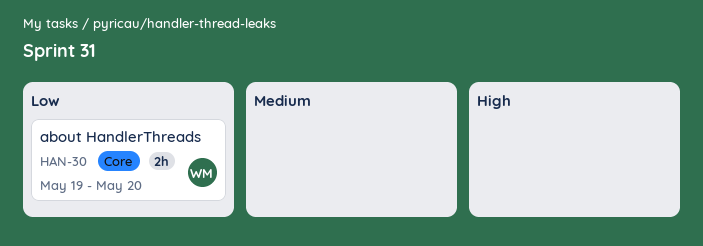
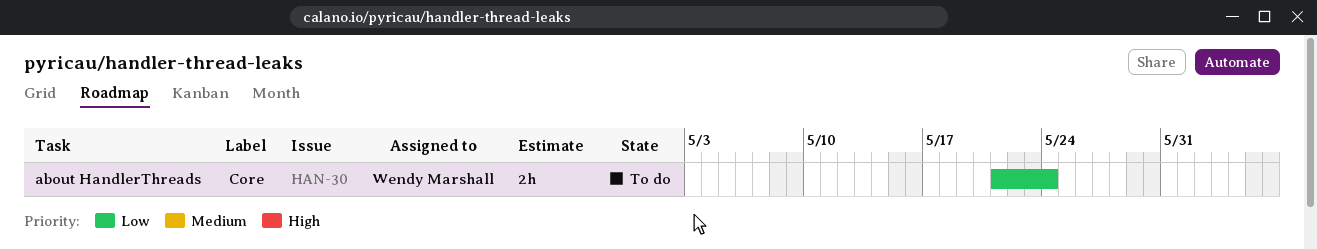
HAN-30, start: May 19 -> May 21
HAN-30, due: May 20 -> May 24

